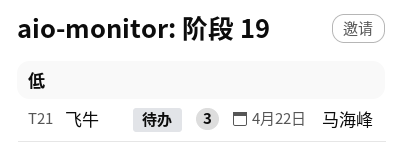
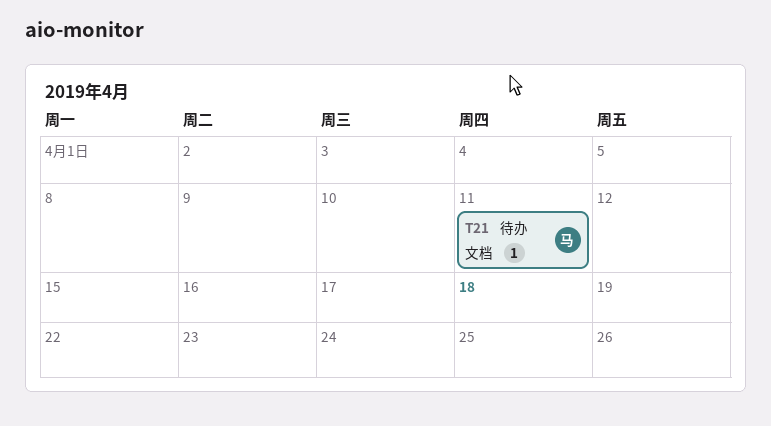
T21, estimate: 3 -> 1
T21, due: Apr 22 -> Apr 11

